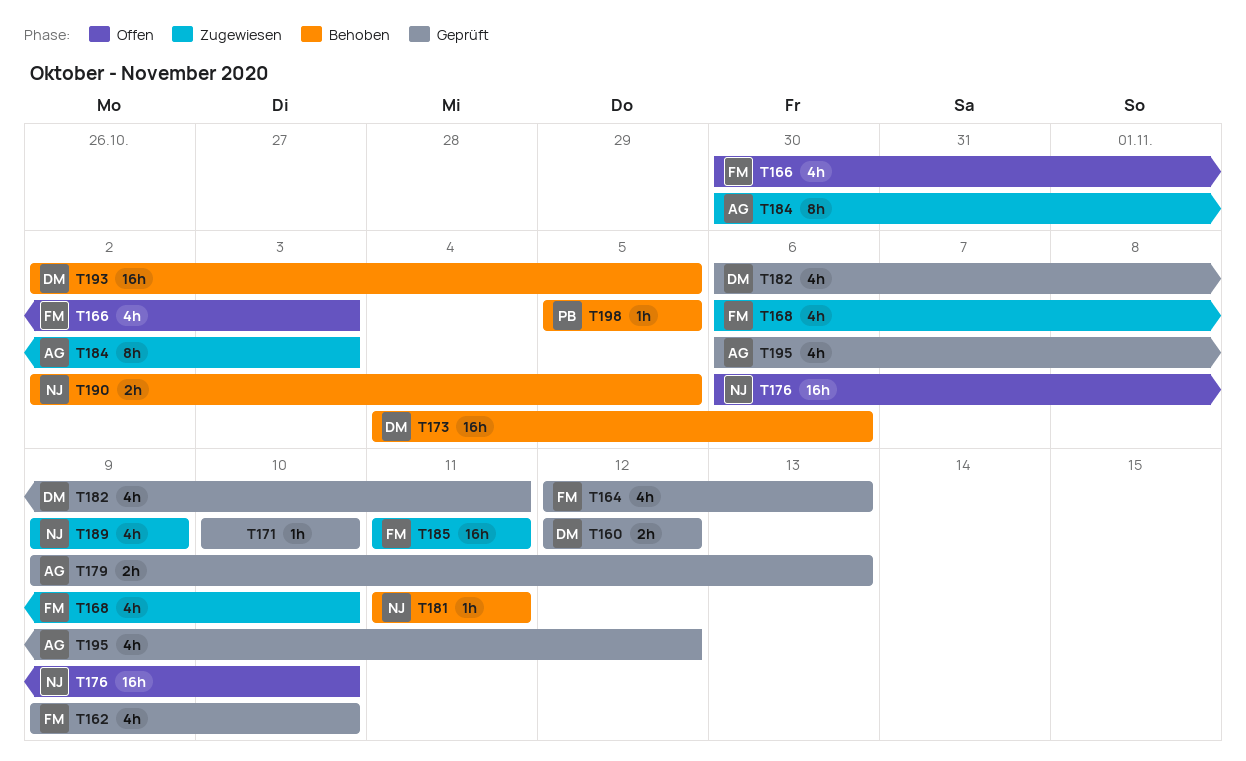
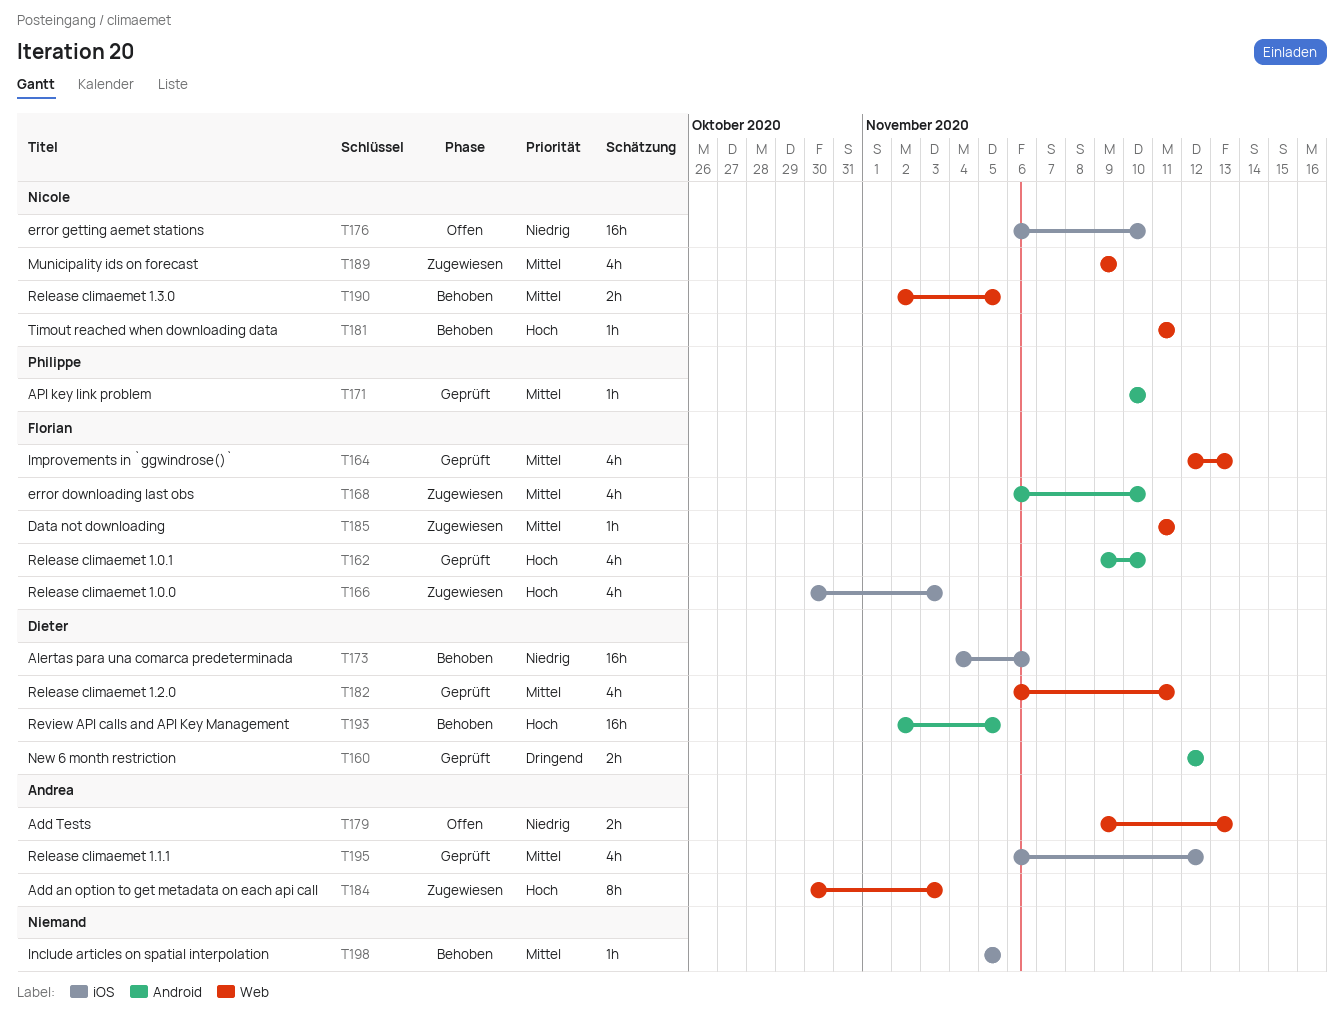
T166, status: Offen -> Zugewiesen
T171, owner: none -> Philippe
T179, status: Geprüft -> Offen
T185, estimate: 16h -> 1h
T198, owner: Philippe -> none

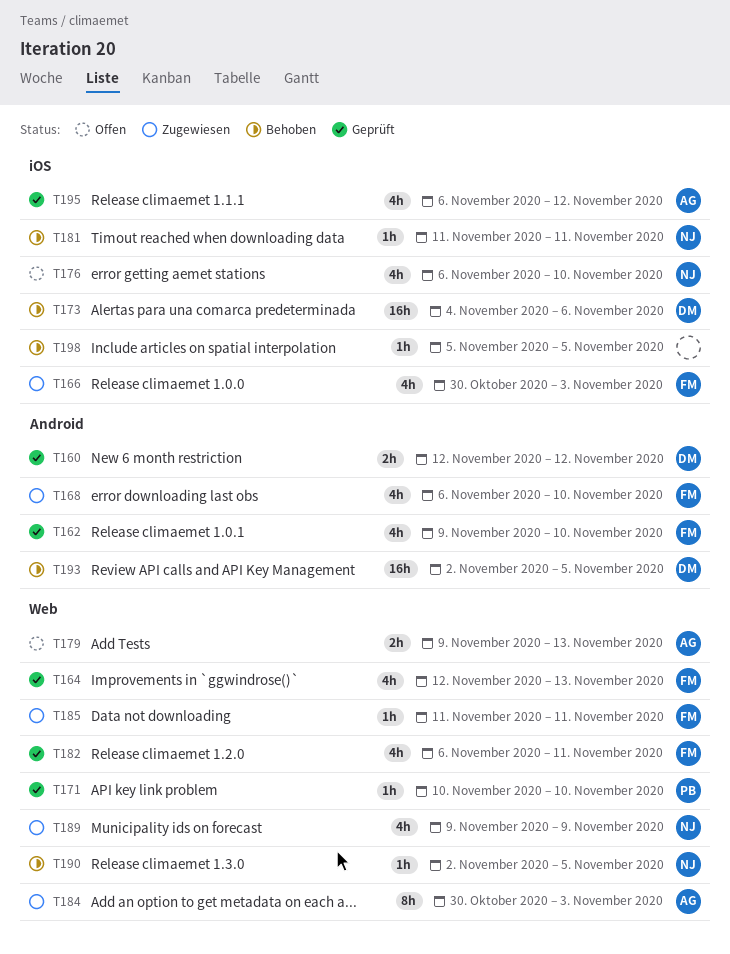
T171, label: Android -> Web
T176, estimate: 16h -> 4h
T181, label: Web -> iOS
T182, owner: Dieter -> Florian
T190, estimate: 2h -> 1h

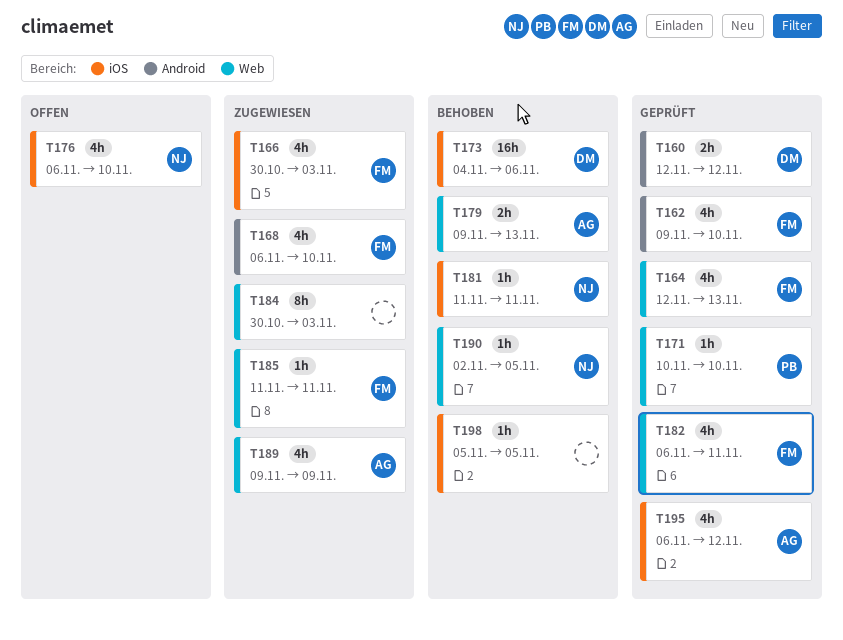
T179, status: Offen -> Behoben
T184, owner: AG -> none
T189, owner: NJ -> AG
T193: present -> none

